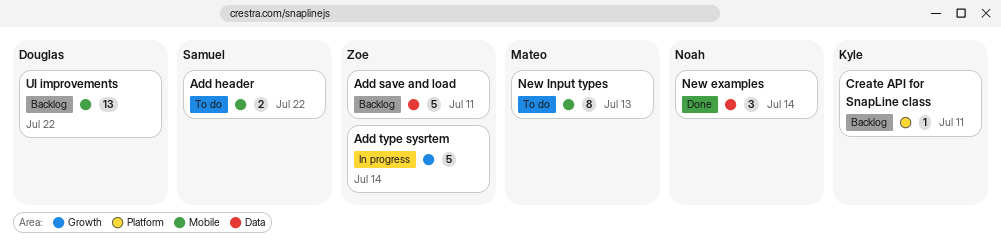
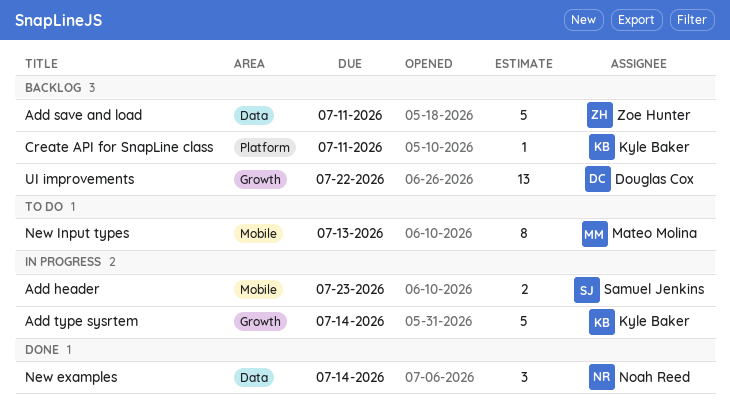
Add header, status: To do -> In progress
Add header, due: Jul 22 -> Jul 23
Add type sysrtem, owner: Zoe Hunter -> Kyle Baker
UI improvements, label: Mobile -> Growth

